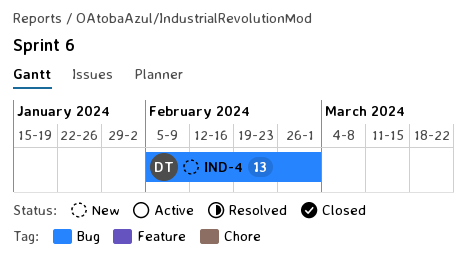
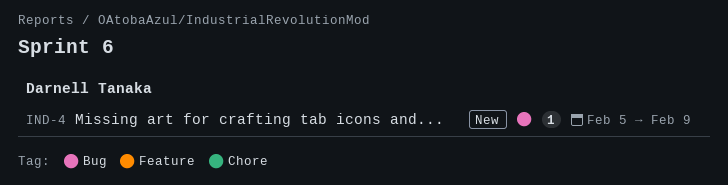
IND-4, estimate: 13 -> 1
IND-4, due: Mar 1 -> Feb 9

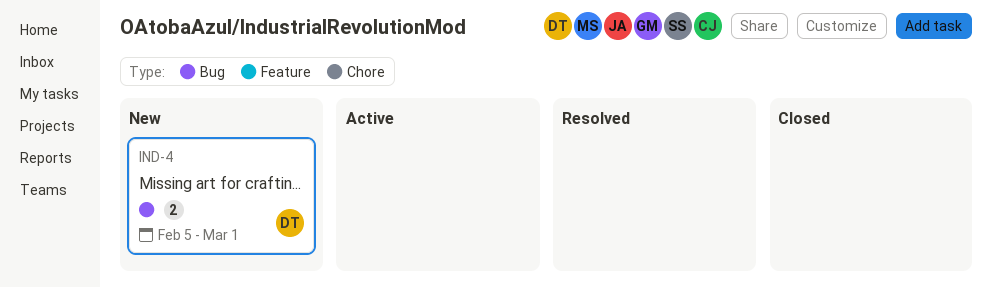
IND-4, estimate: 1 -> 2
IND-4, due: Feb 9 -> Mar 1

